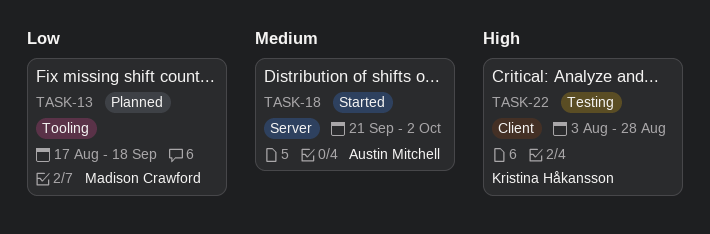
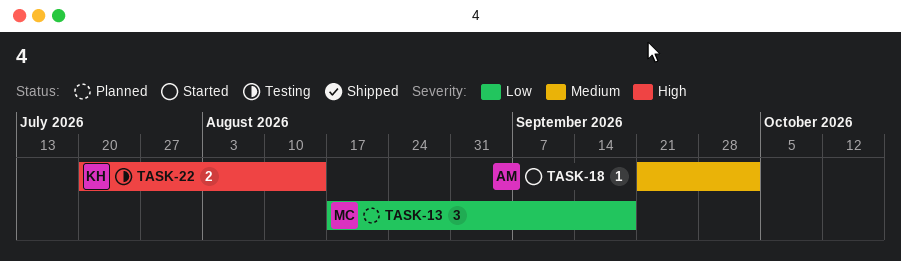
TASK-22, start: Aug 3 -> Jul 20
TASK-22, due: Aug 28 -> Aug 14

